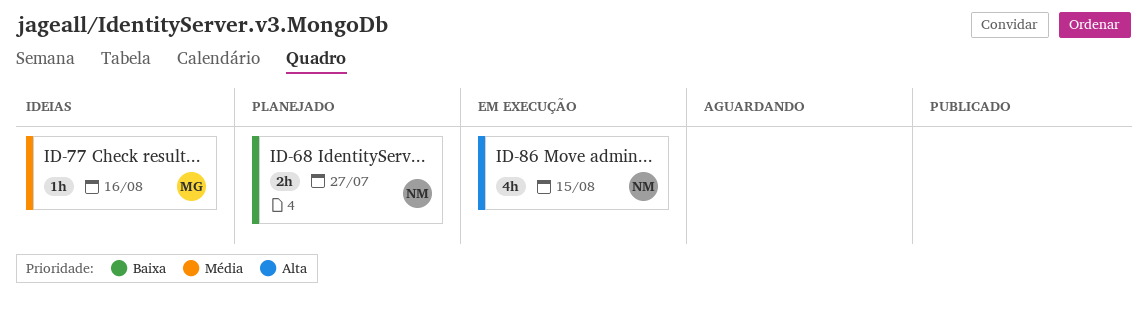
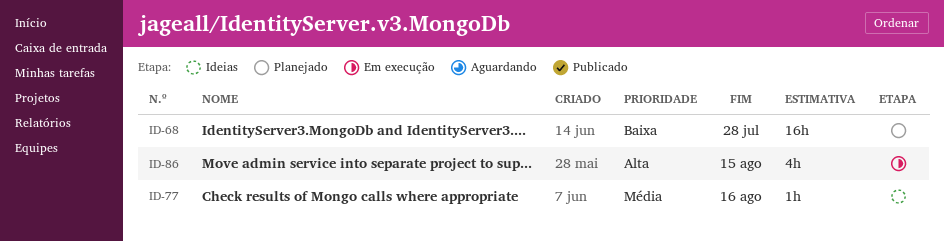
ID-68, estimate: 2h -> 16h
ID-68, due: Jul 27 -> Jul 28

